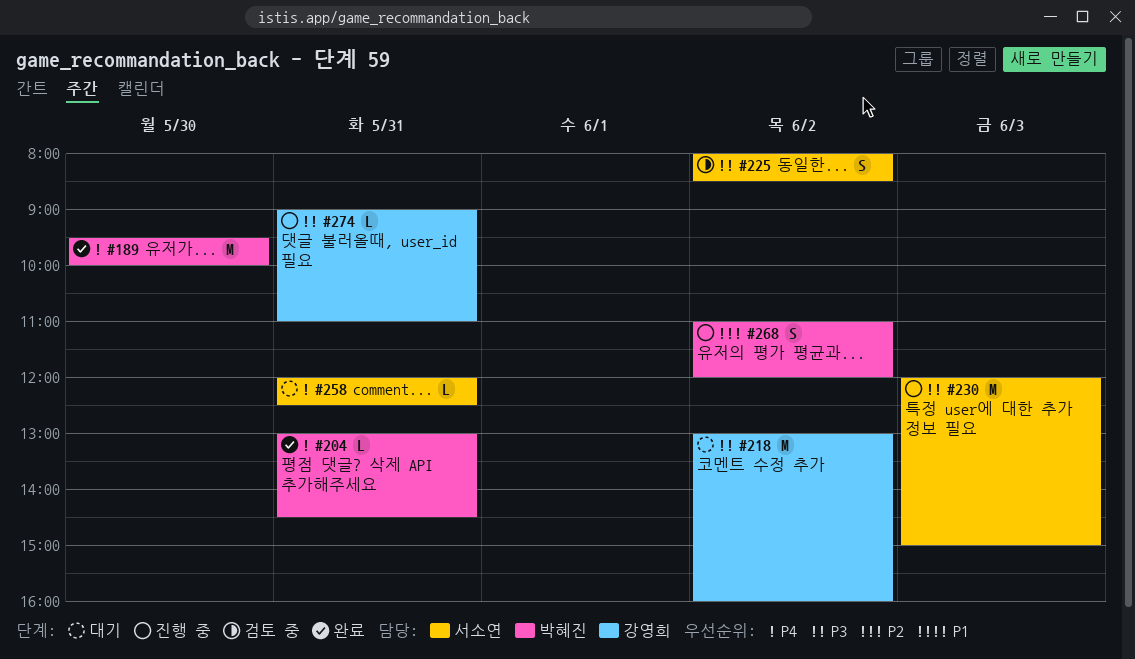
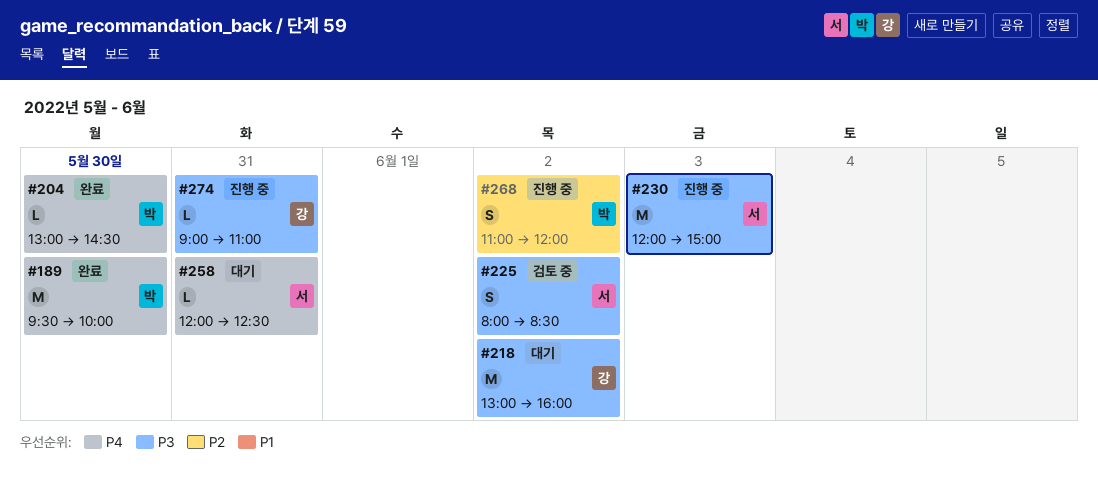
#204, day: May 31 -> May 30

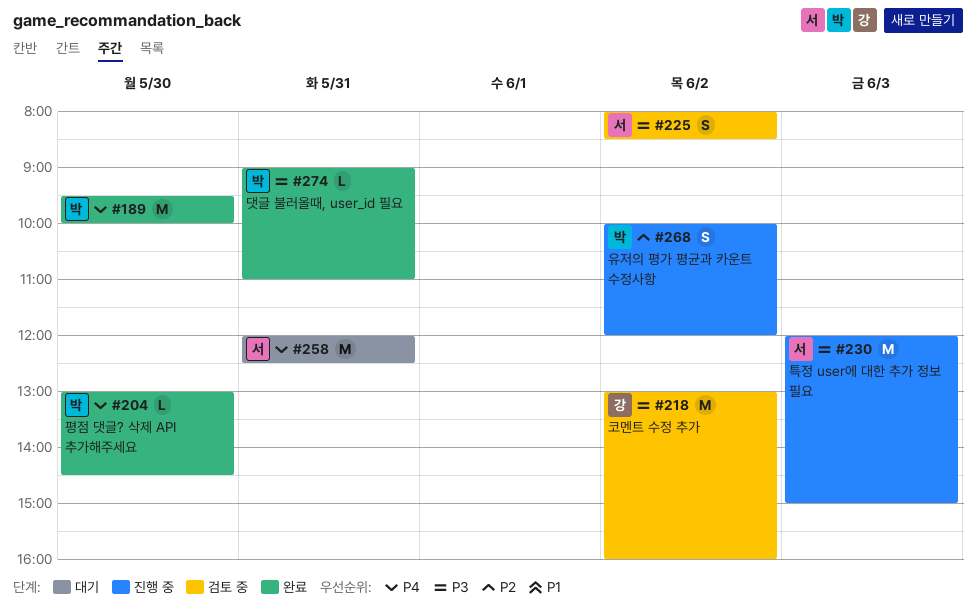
#218, status: 대기 -> 검토 중
#258, estimate: L -> M
#268, begins: 11:00 -> 10:00
#274, status: 진행 중 -> 완료
#274, owner: 강 -> 박

